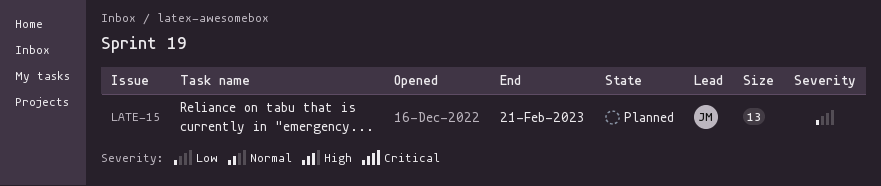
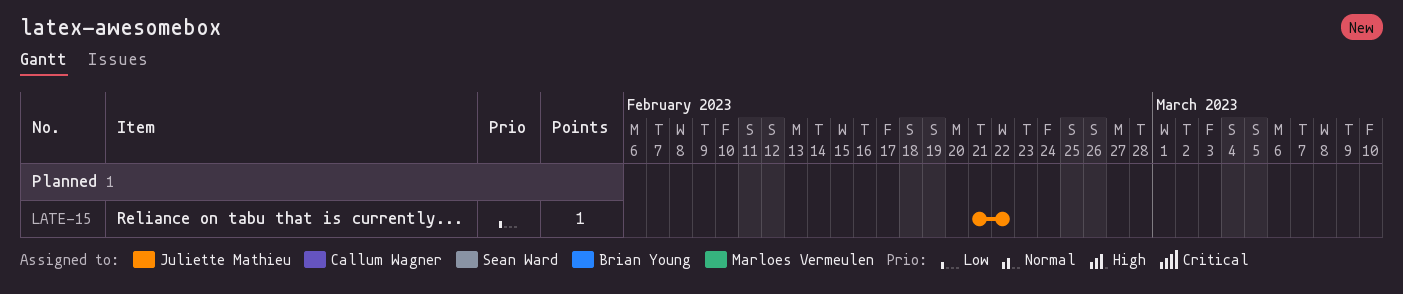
LATE-15, estimate: 13 -> 1
LATE-15, due: Feb 21 -> Feb 22

